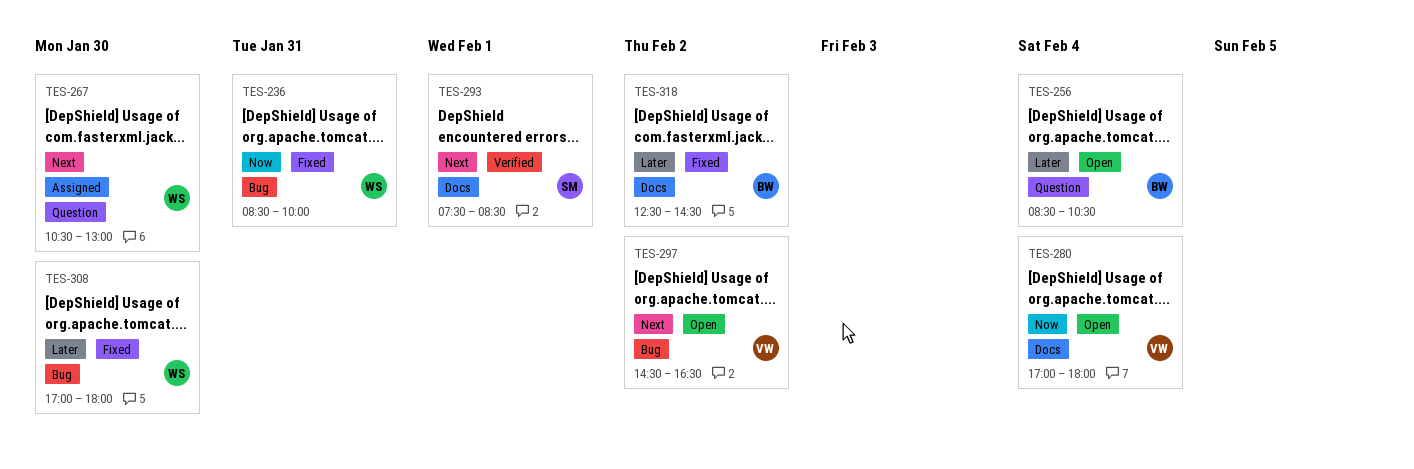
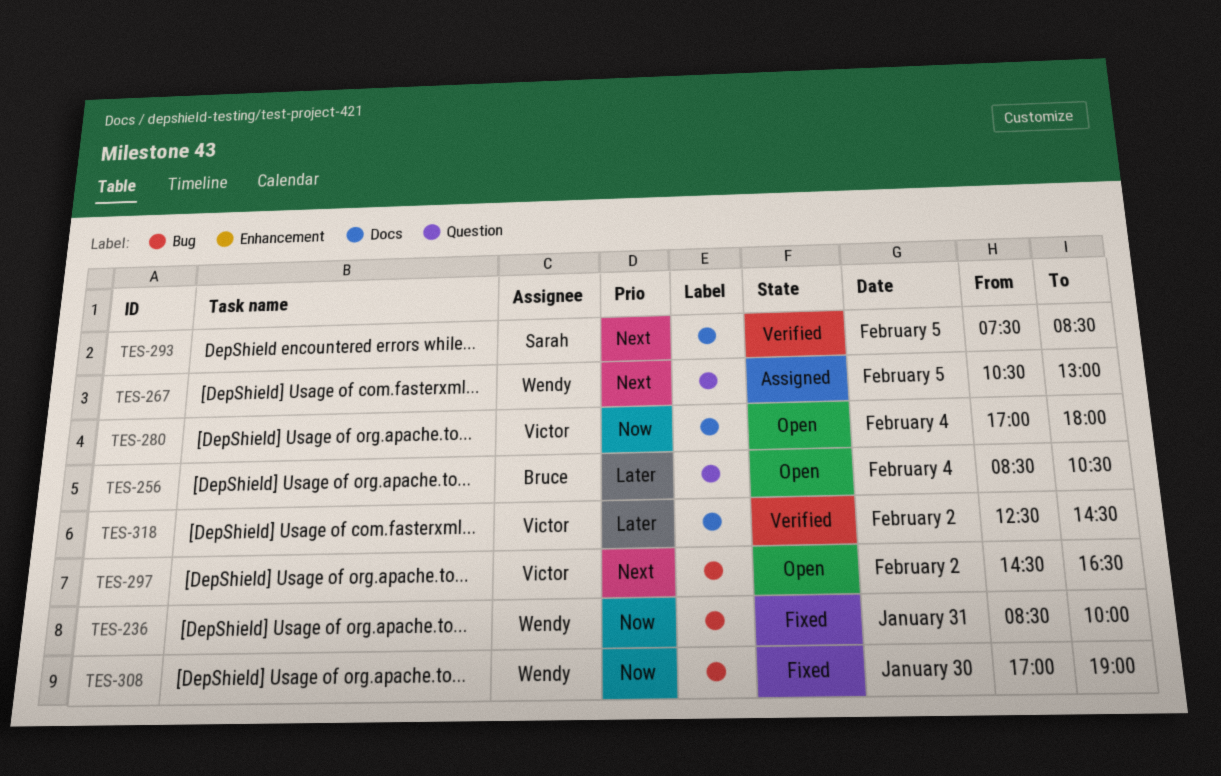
TES-267, day: Jan 30 -> Feb 5
TES-293, day: Feb 1 -> Feb 5
TES-308, priority: Later -> Now
TES-308, ends: 18:00 -> 19:00
TES-318, status: Fixed -> Verified
TES-318, owner: Bruce -> Victor

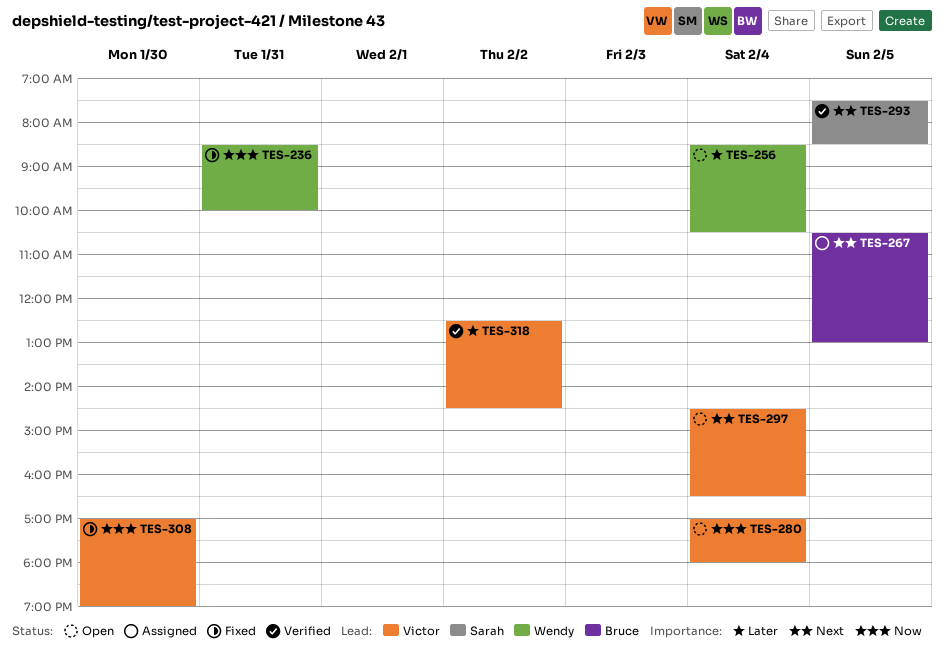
TES-256, owner: Bruce -> Wendy
TES-267, owner: Wendy -> Bruce
TES-297, day: Feb 2 -> Feb 4
TES-308, owner: Wendy -> Victor

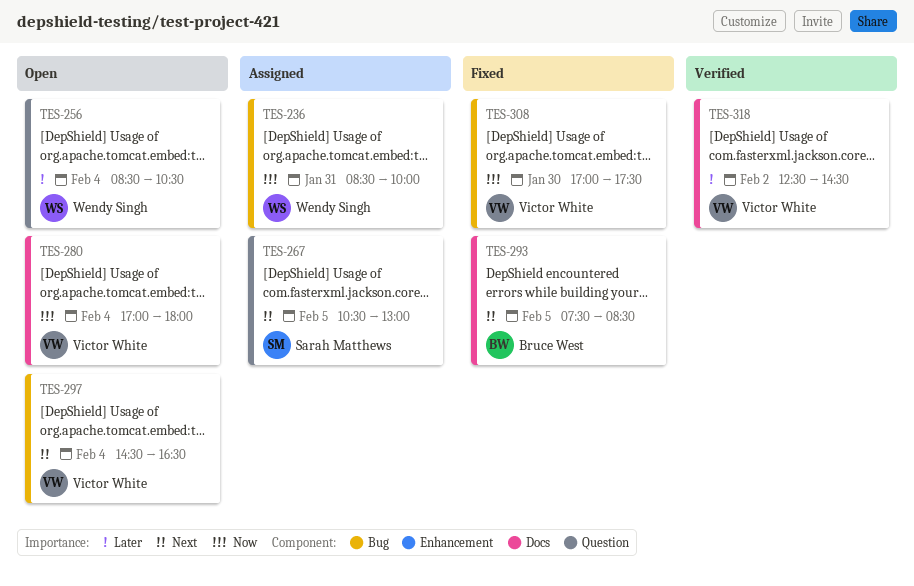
TES-236, status: Fixed -> Assigned
TES-267, owner: Bruce West -> Sarah Matthews
TES-293, status: Verified -> Fixed
TES-293, owner: Sarah Matthews -> Bruce West
TES-308, ends: 19:00 -> 17:30

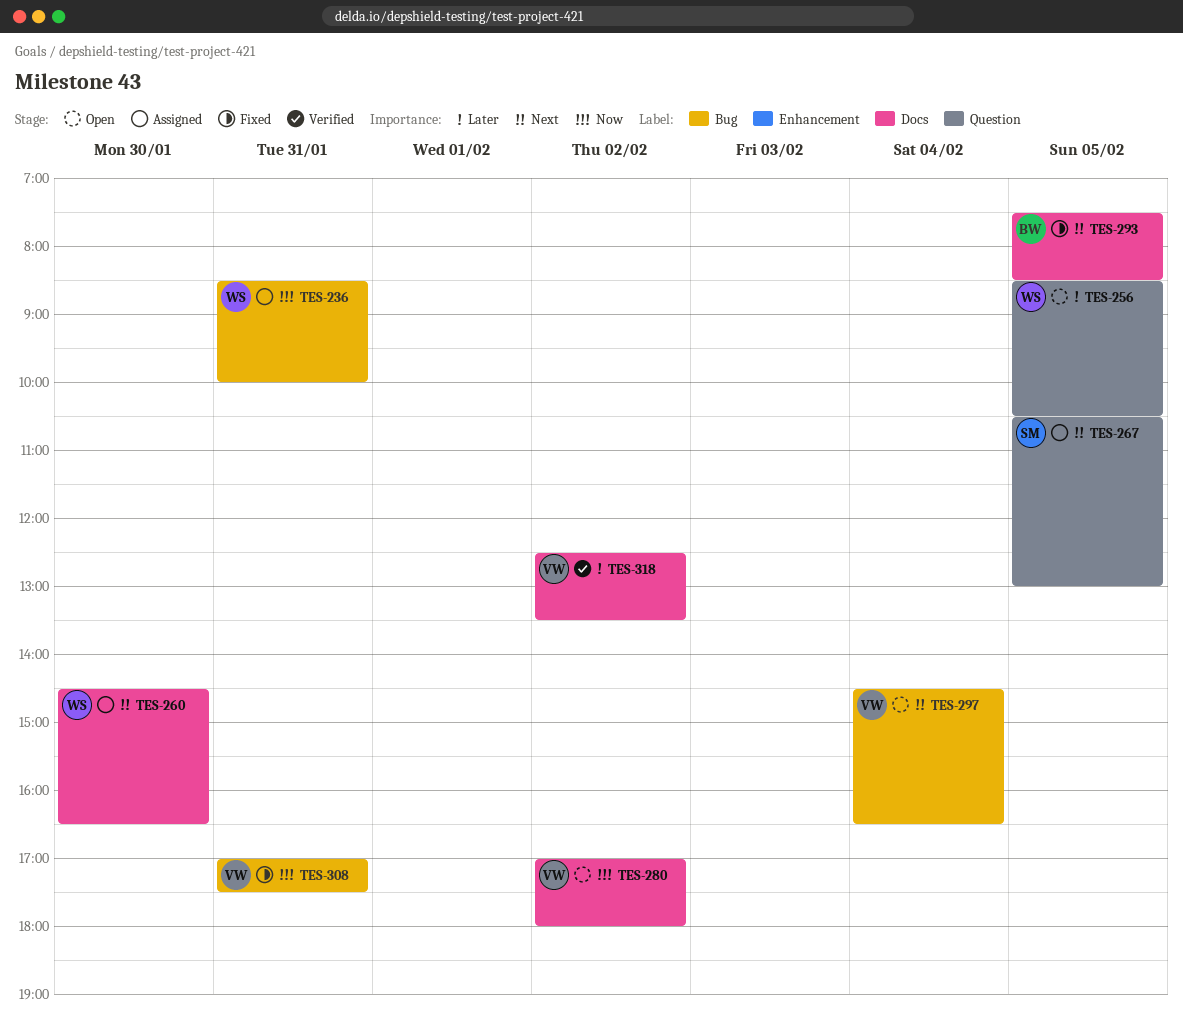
TES-256, day: Feb 4 -> Feb 5
TES-260: none -> present
TES-280, day: Feb 4 -> Feb 2
TES-308, day: Jan 30 -> Jan 31
TES-318, ends: 14:30 -> 13:30

